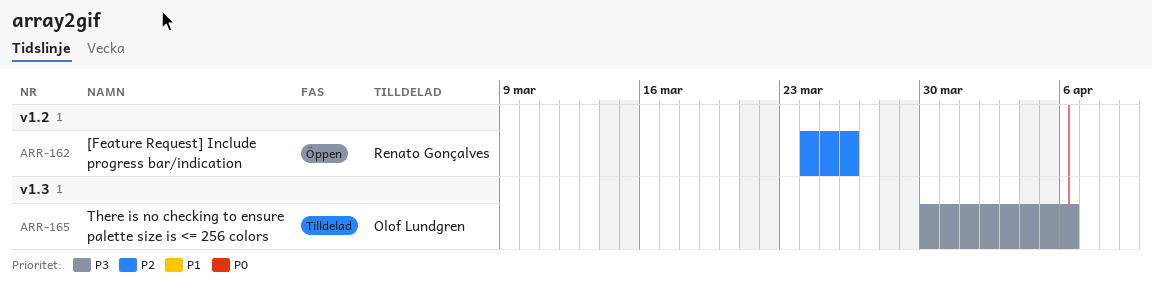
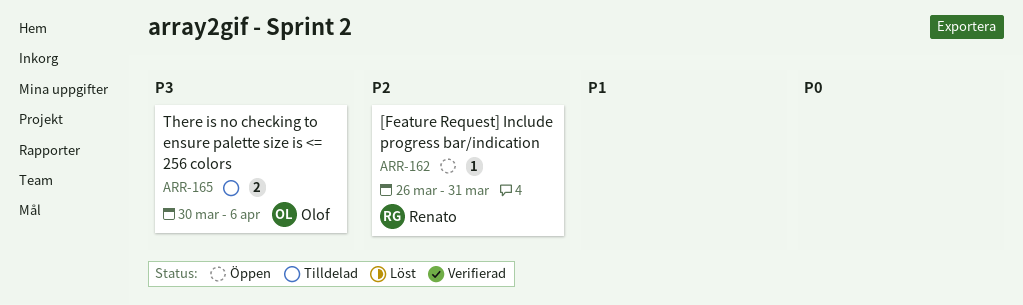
ARR-162, start: Mar 24 -> Mar 26
ARR-162, due: Mar 26 -> Mar 31

